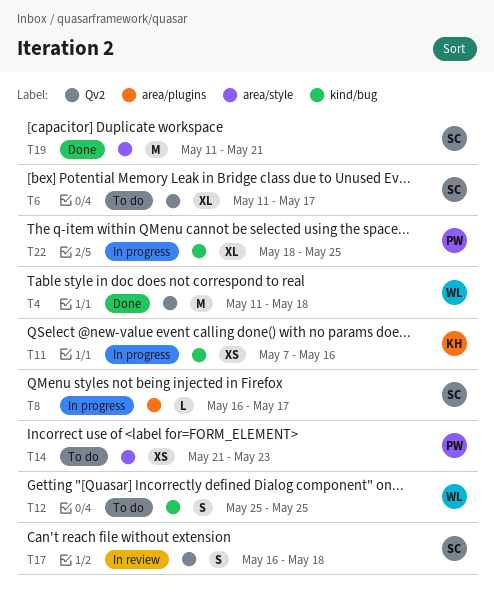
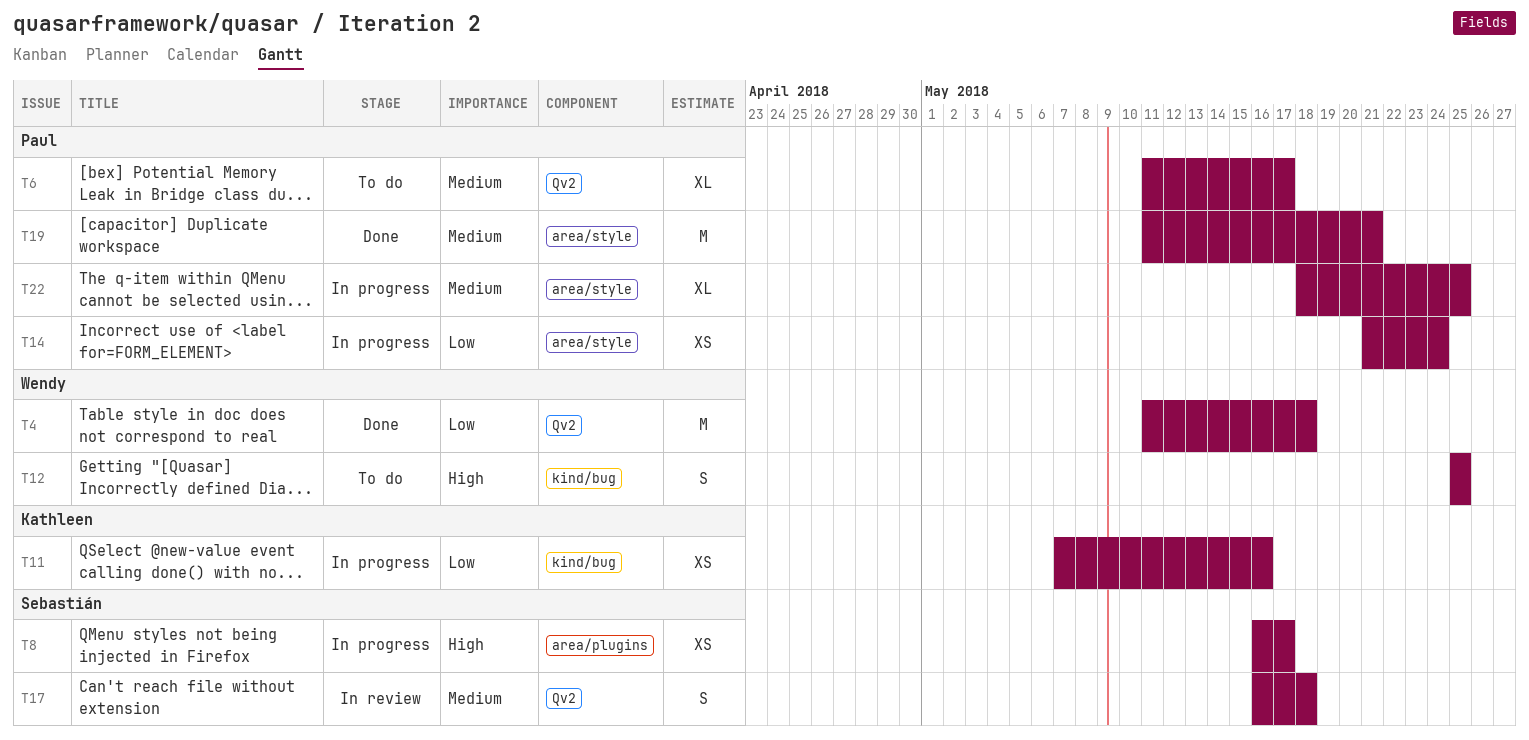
T6, owner: Sebastián -> Paul
T8, estimate: L -> XS
T14, status: To do -> In progress
T14, due: May 23 -> May 24
T19, owner: Sebastián -> Paul
T22, label: kind/bug -> area/style

